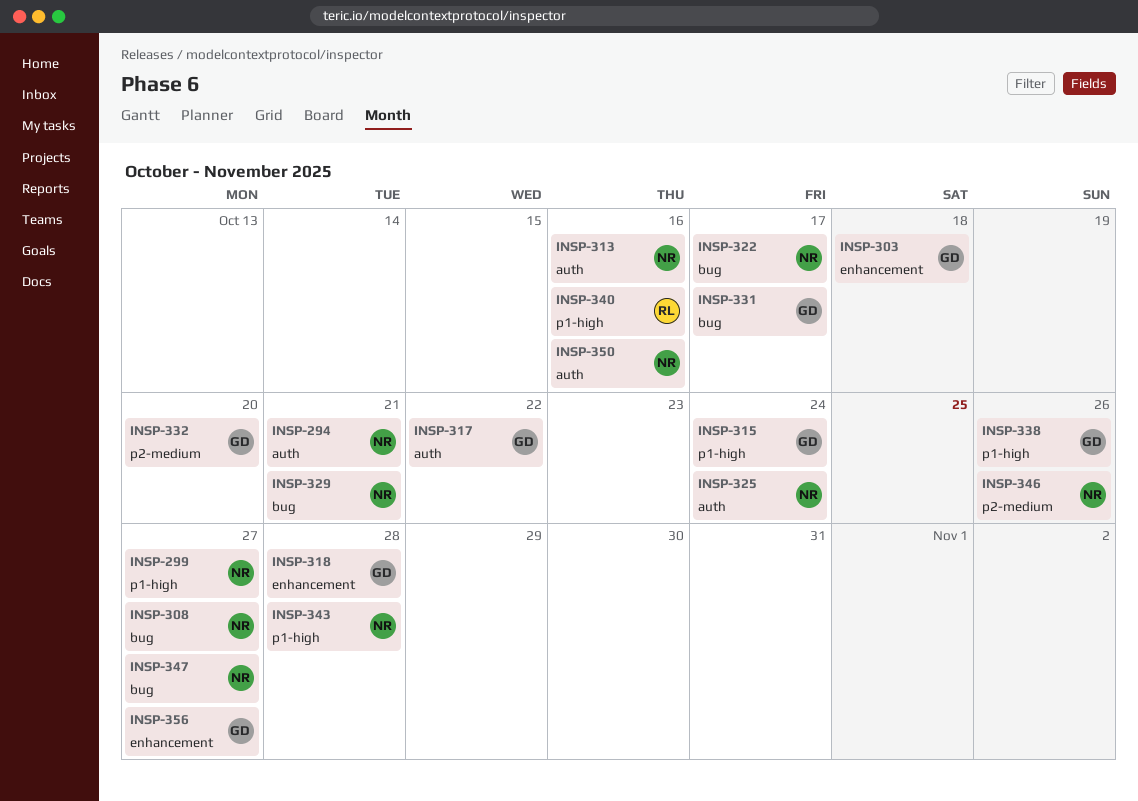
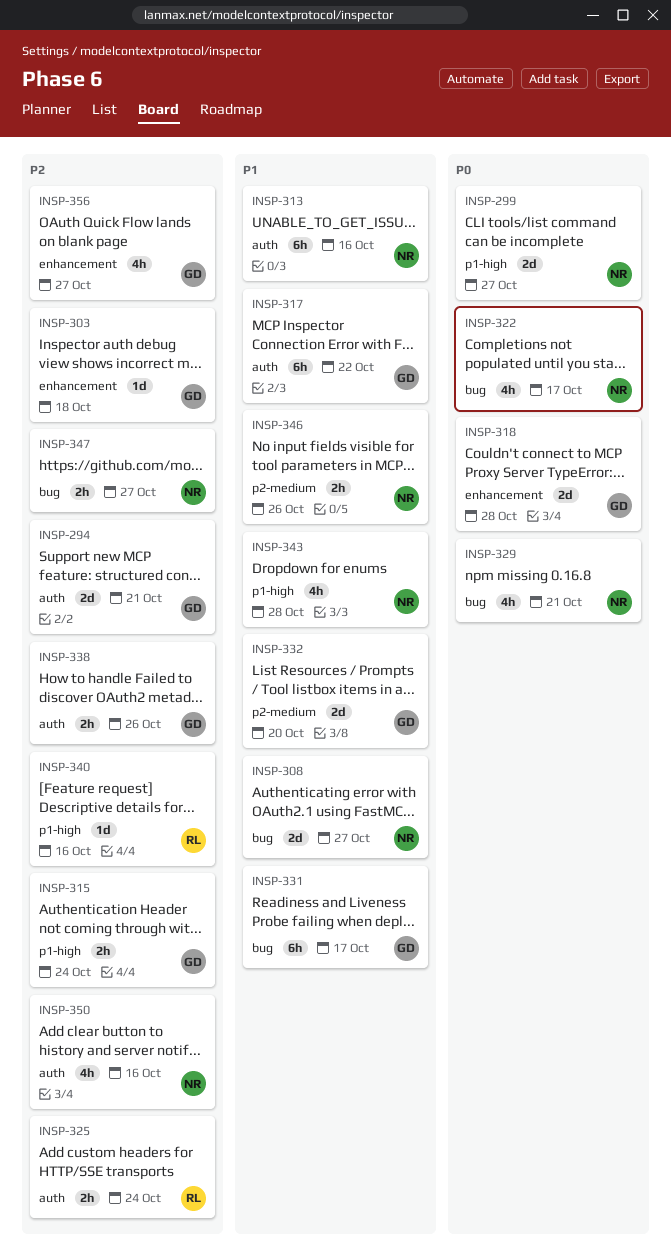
INSP-294, owner: NR -> GD
INSP-325, owner: NR -> RL
INSP-338, label: p1-high -> auth

